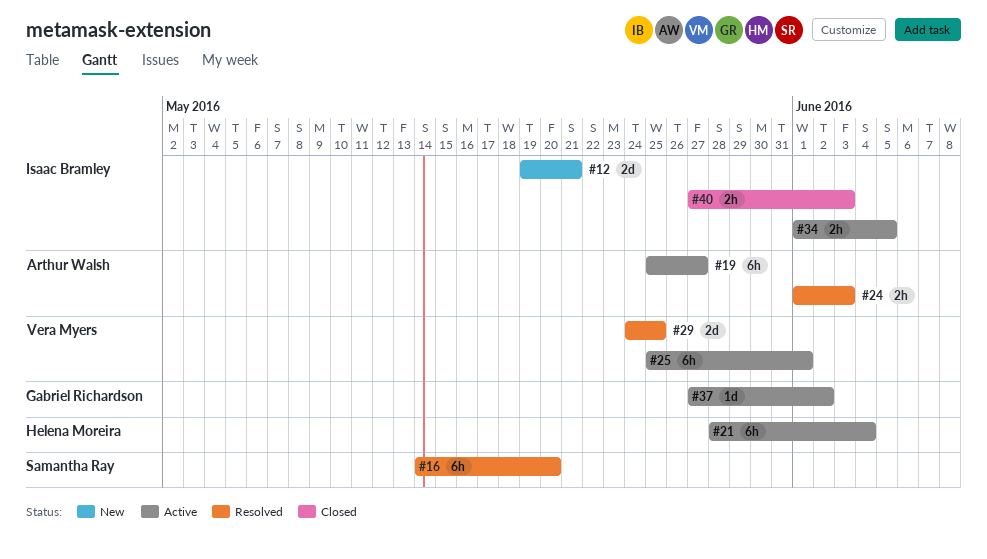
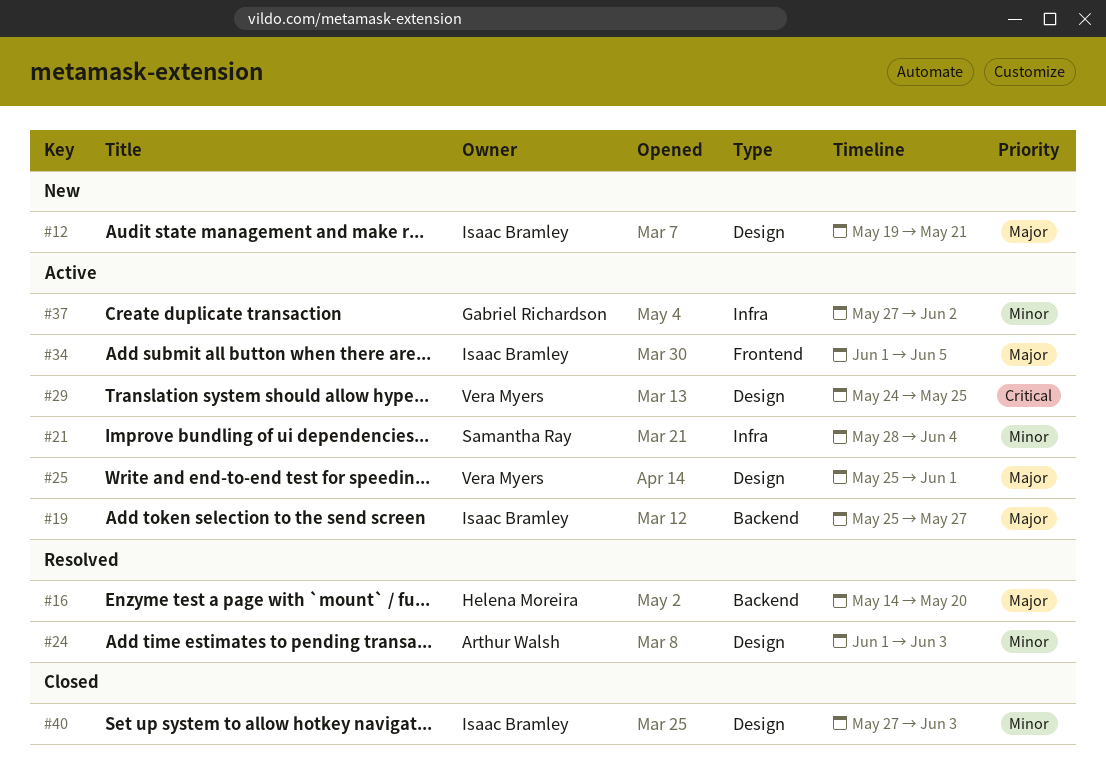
#16, owner: Samantha Ray -> Helena Moreira
#19, owner: Arthur Walsh -> Isaac Bramley
#21, owner: Helena Moreira -> Samantha Ray
#29, status: Resolved -> Active

